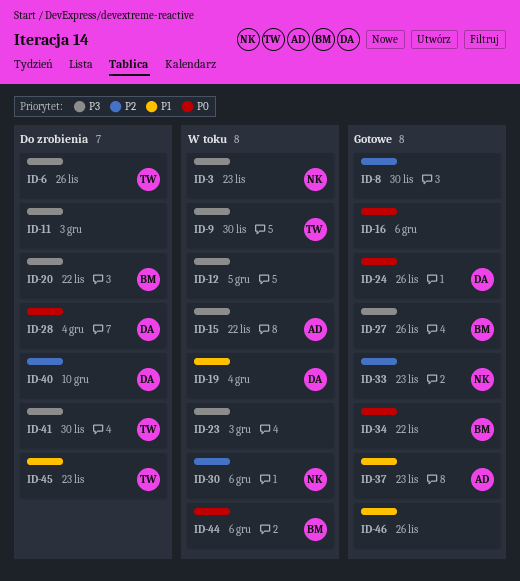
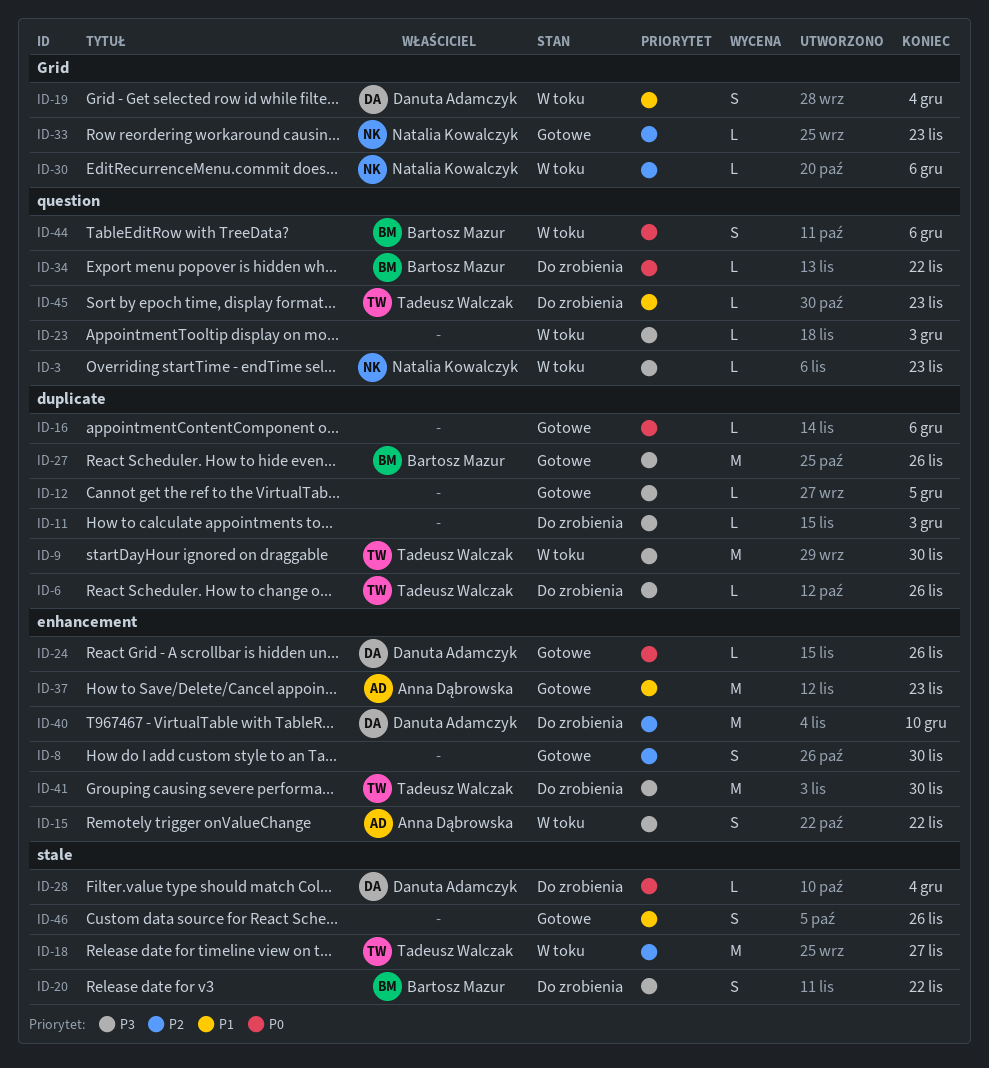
ID-12, status: W toku -> Gotowe
ID-18: none -> present
ID-34, status: Gotowe -> Do zrobienia

